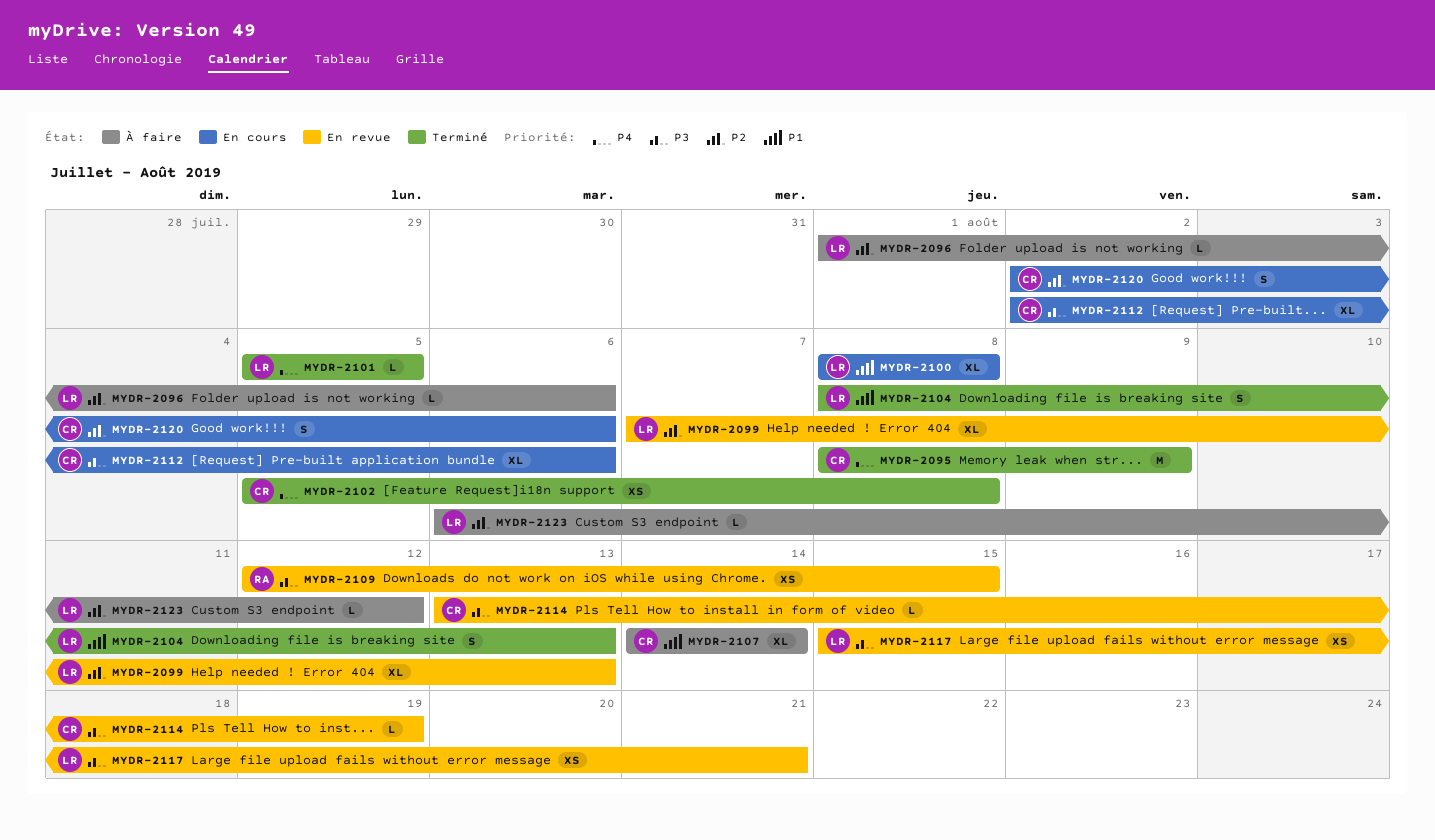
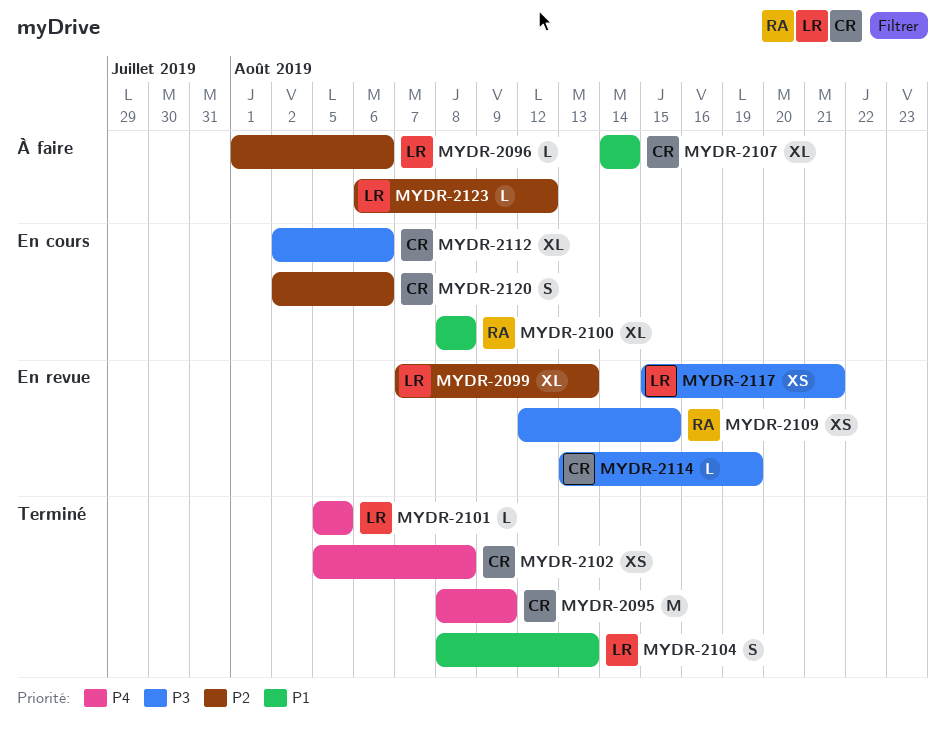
MYDR-2100, owner: LR -> RA

